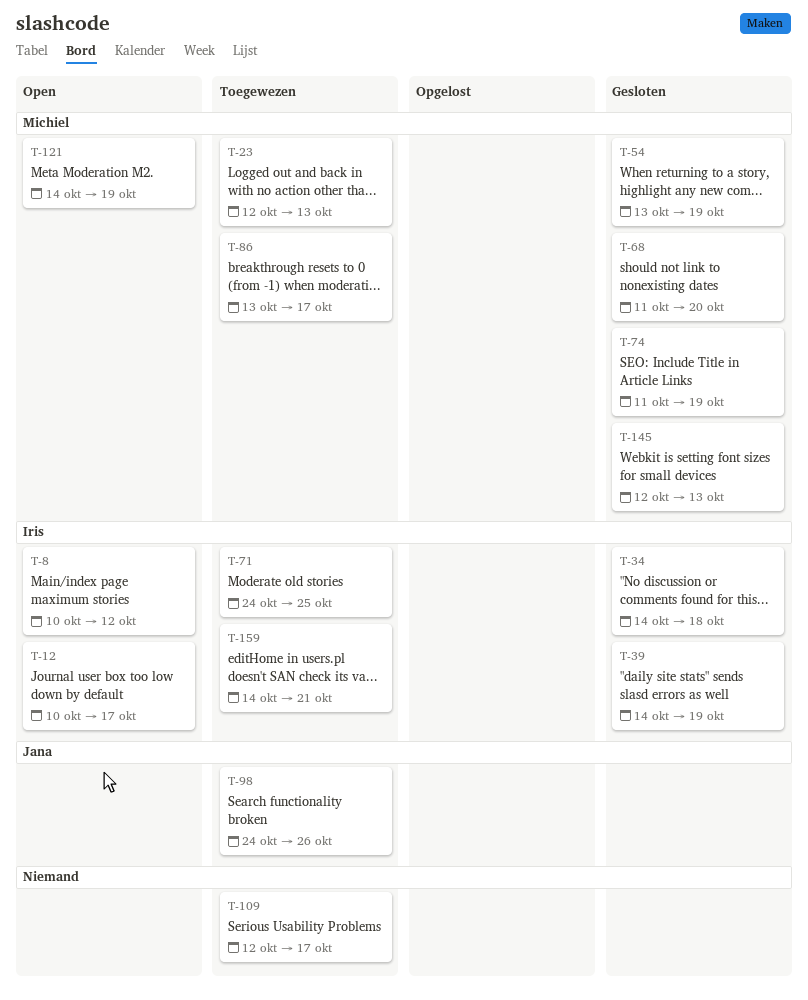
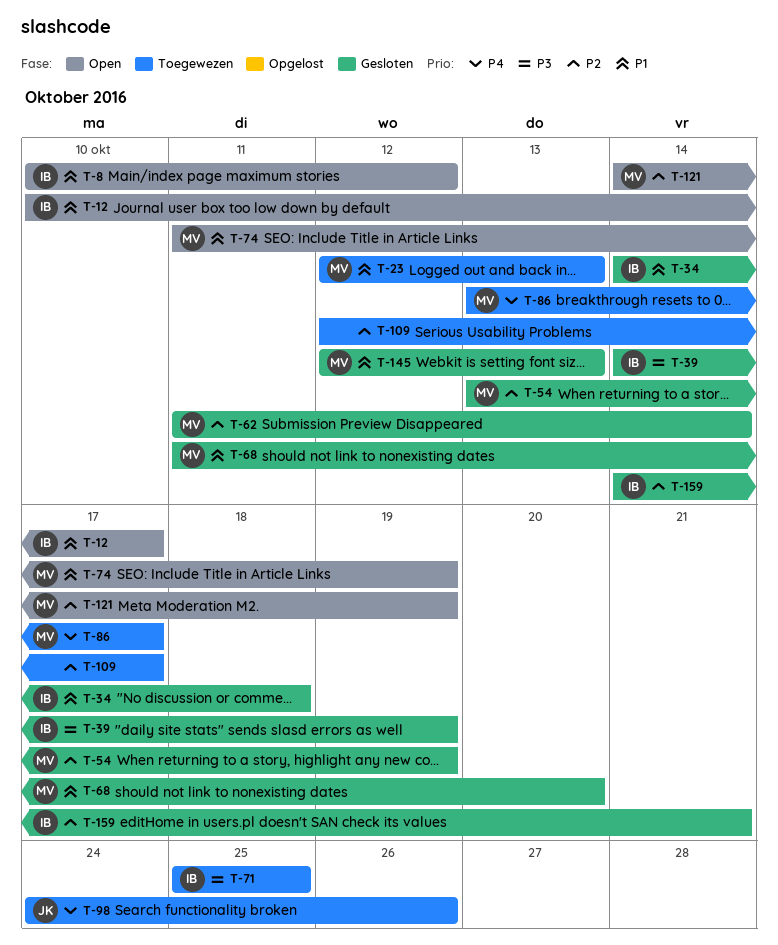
T-62: none -> present
T-71, start: Oct 24 -> Oct 25
T-74, status: Gesloten -> Open
T-159, status: Toegewezen -> Gesloten

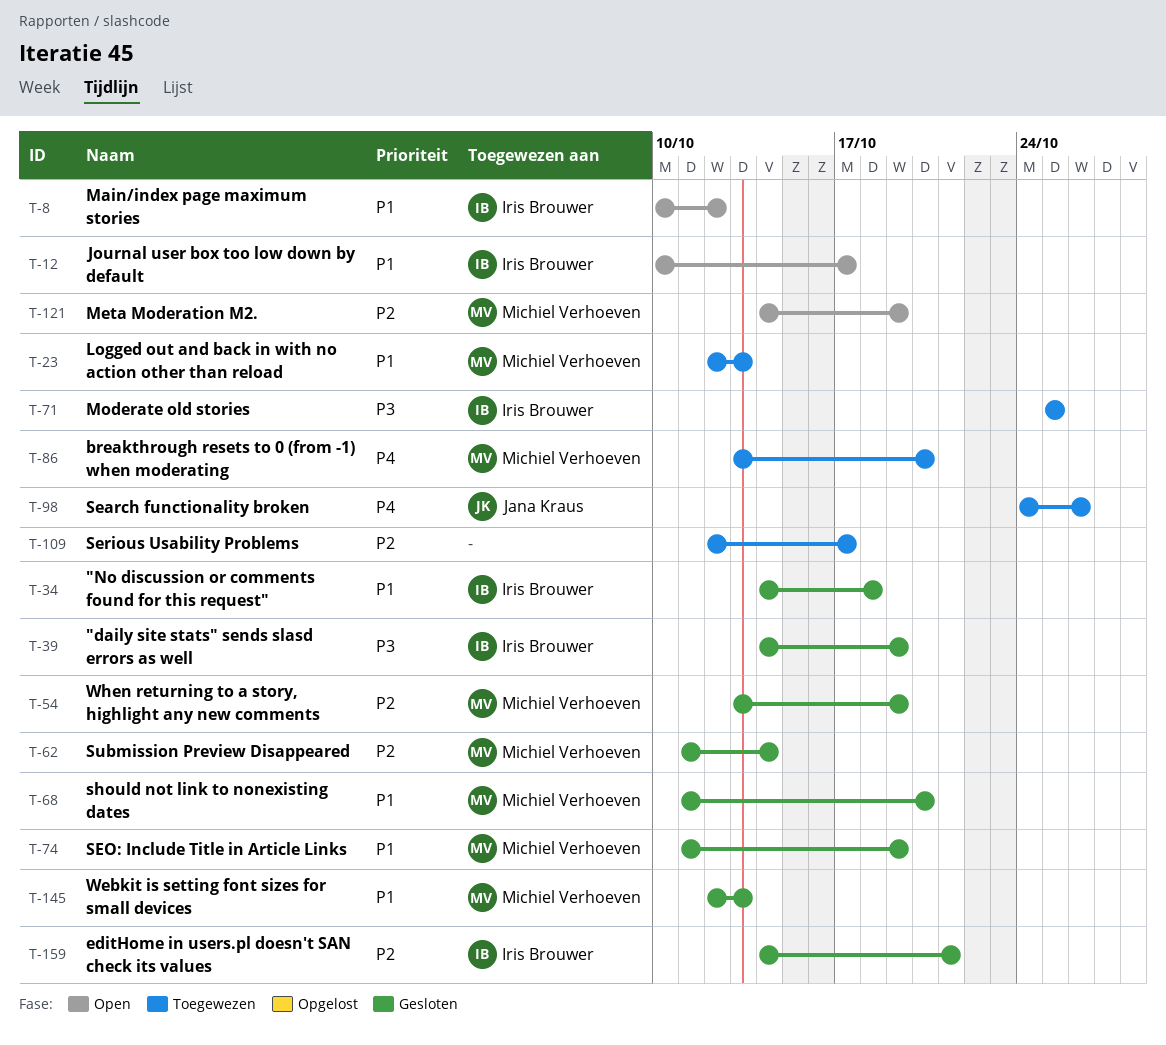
T-74, status: Open -> Gesloten
T-86, due: Oct 17 -> Oct 20

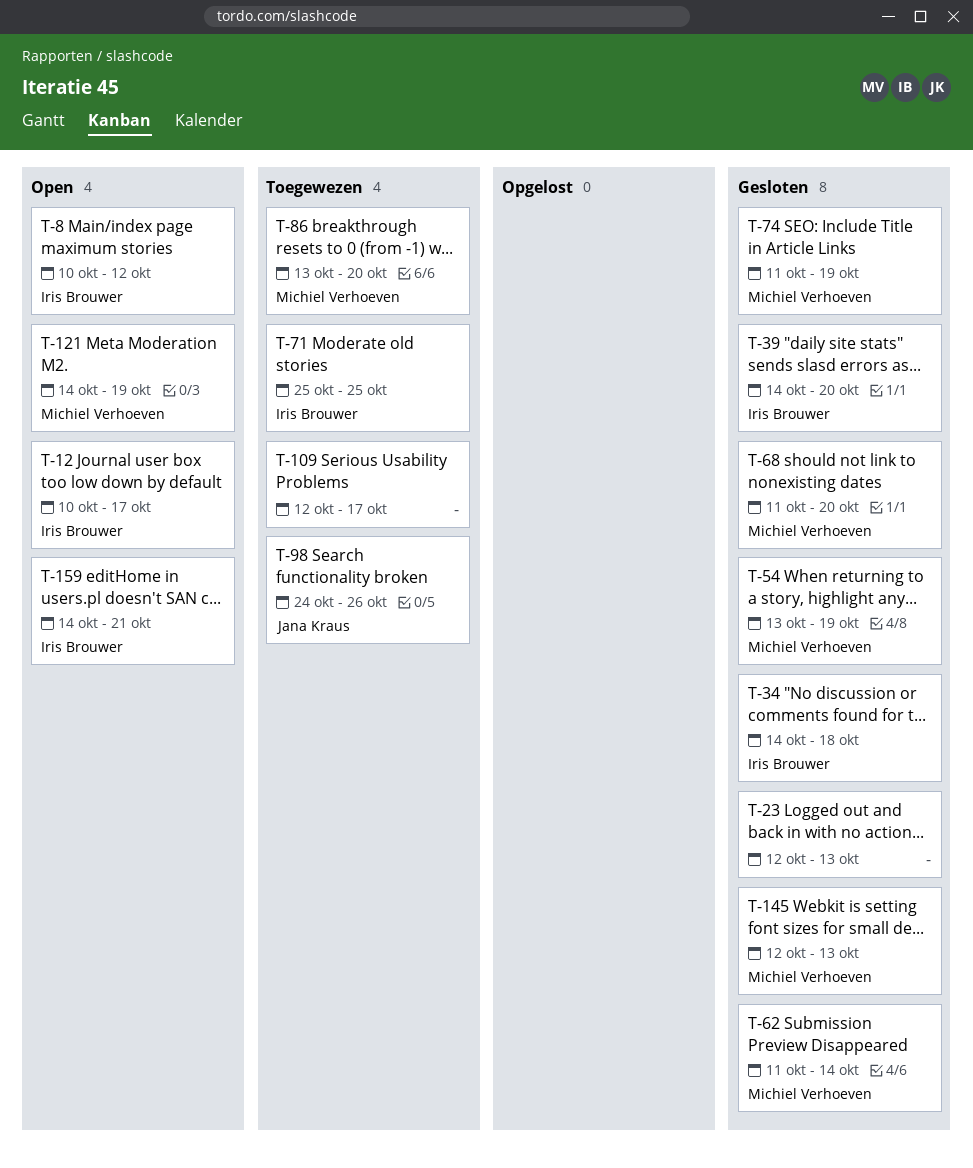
T-23, status: Toegewezen -> Gesloten
T-23, owner: Michiel Verhoeven -> none
T-39, due: Oct 19 -> Oct 20
T-159, status: Gesloten -> Open

